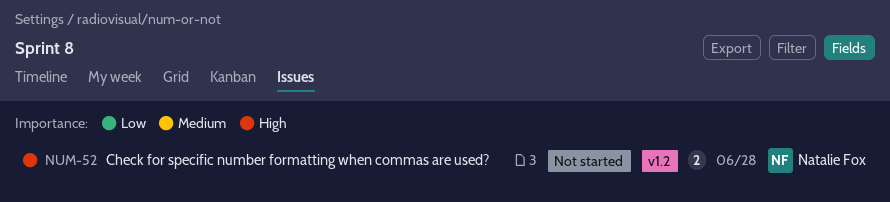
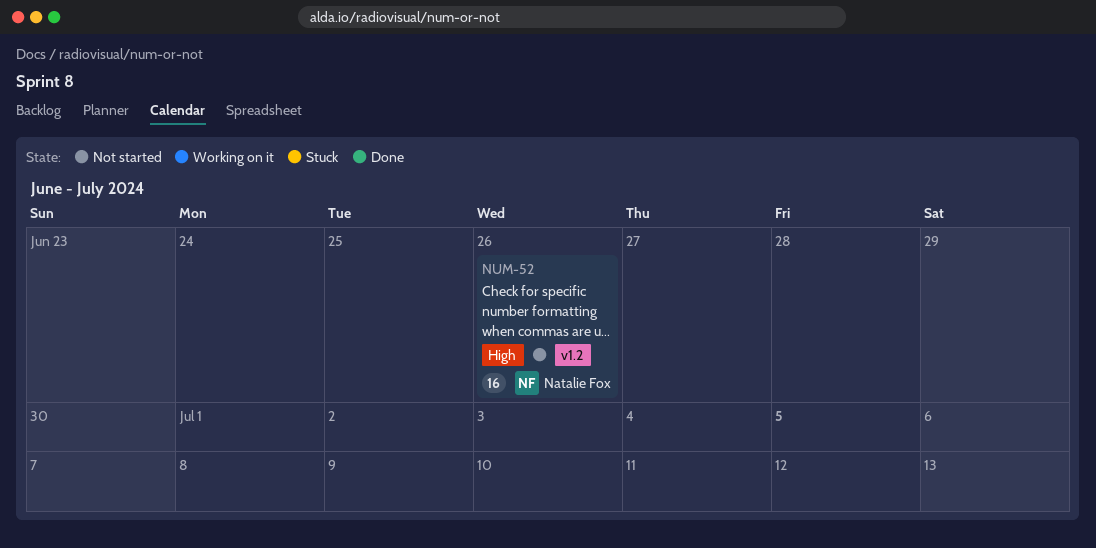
NUM-52, estimate: 2 -> 16
NUM-52, due: Jun 28 -> Jun 26

